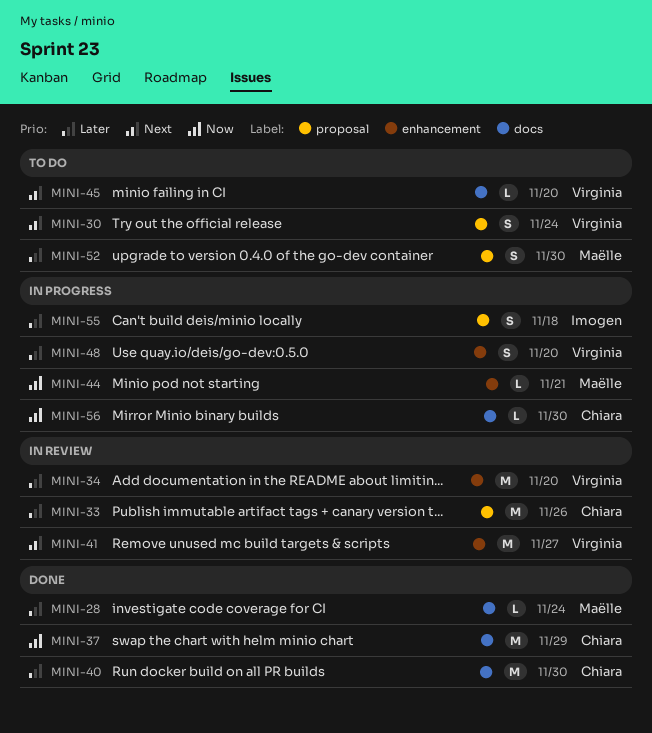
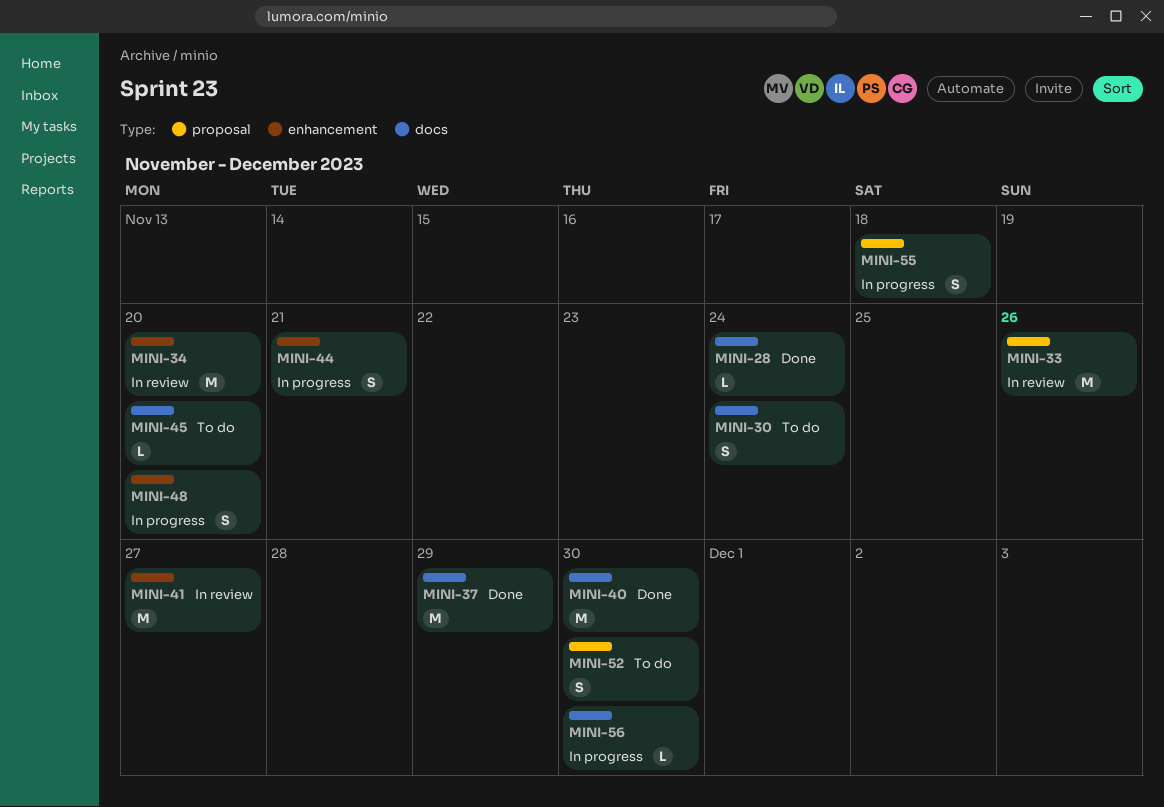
MINI-30, label: proposal -> docs
MINI-44, estimate: L -> S

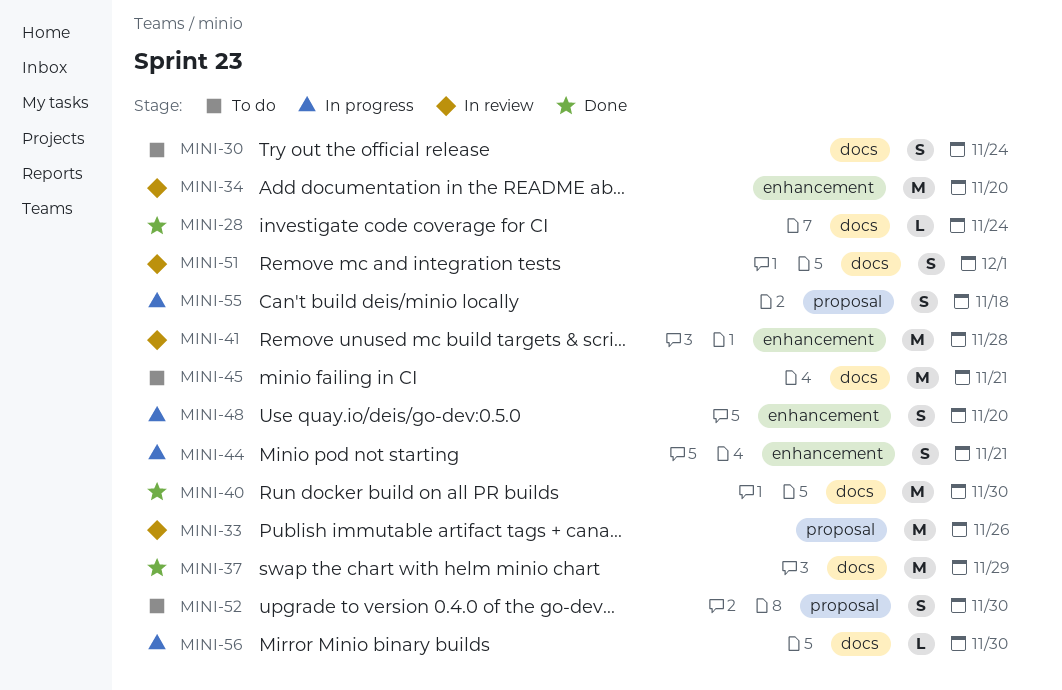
MINI-41, due: Nov 27 -> Nov 28
MINI-45, estimate: L -> M
MINI-45, due: Nov 20 -> Nov 21
MINI-51: none -> present

